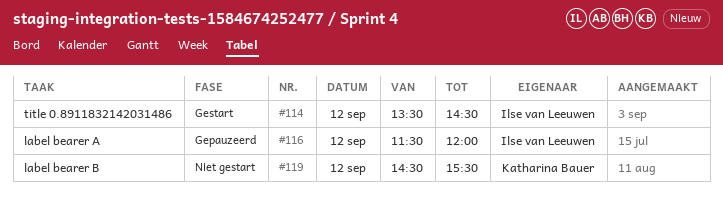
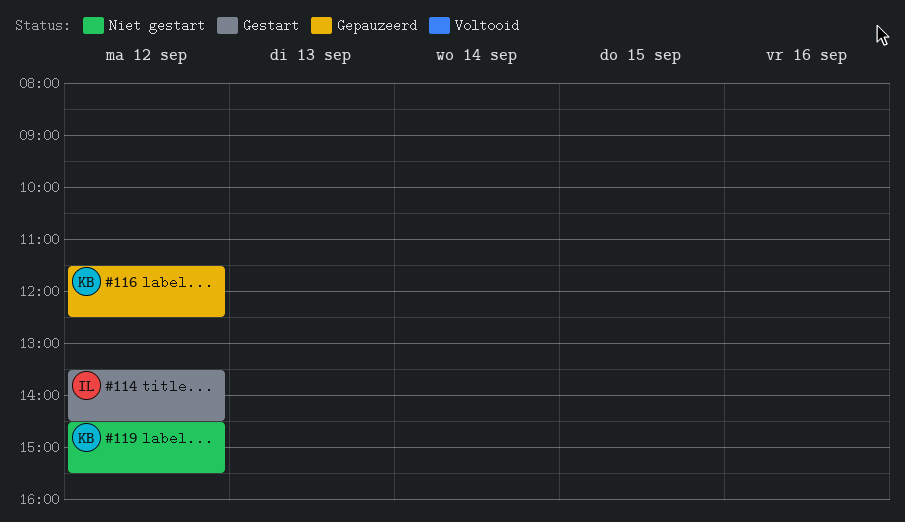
#116, owner: Ilse van Leeuwen -> Katharina Bauer
#116, ends: 12:00 -> 12:30

